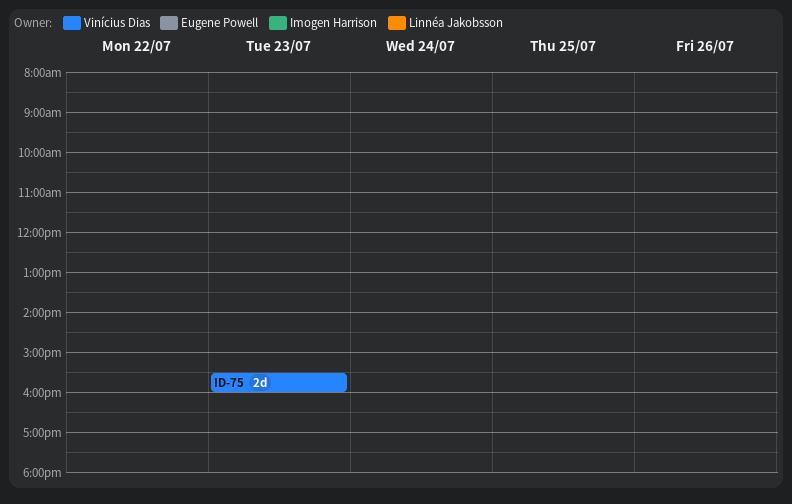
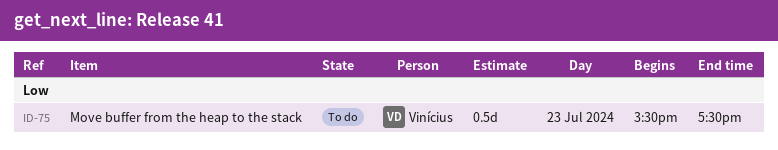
ID-75, estimate: 2d -> 0.5d
ID-75, ends: 16:00 -> 17:30

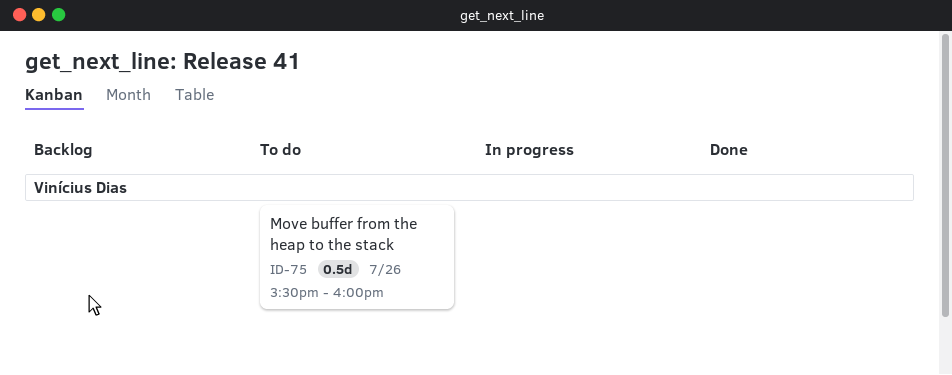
ID-75, day: Jul 23 -> Jul 26
ID-75, ends: 17:30 -> 16:00

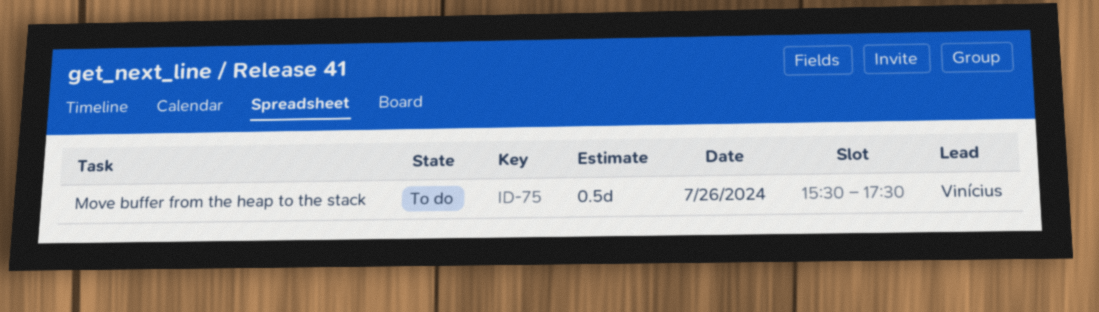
ID-75, ends: 16:00 -> 17:30

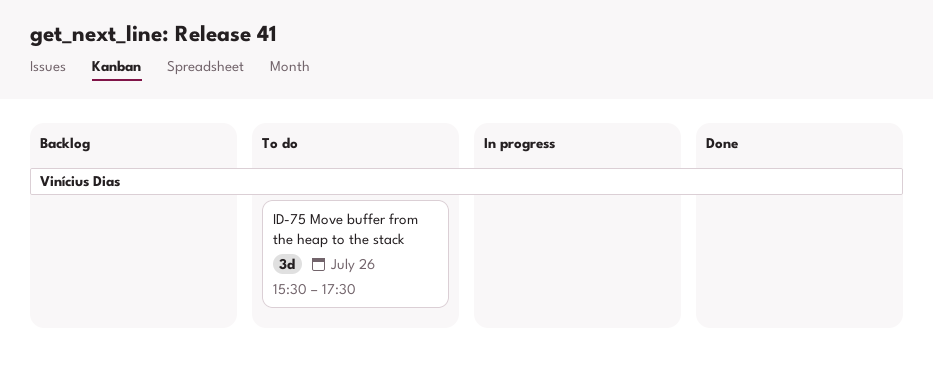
ID-75, estimate: 0.5d -> 3d

